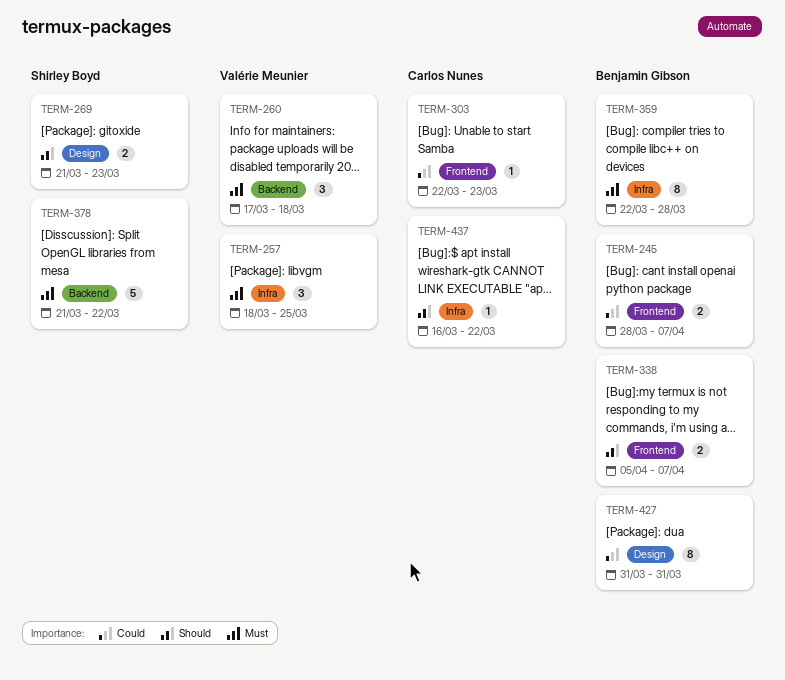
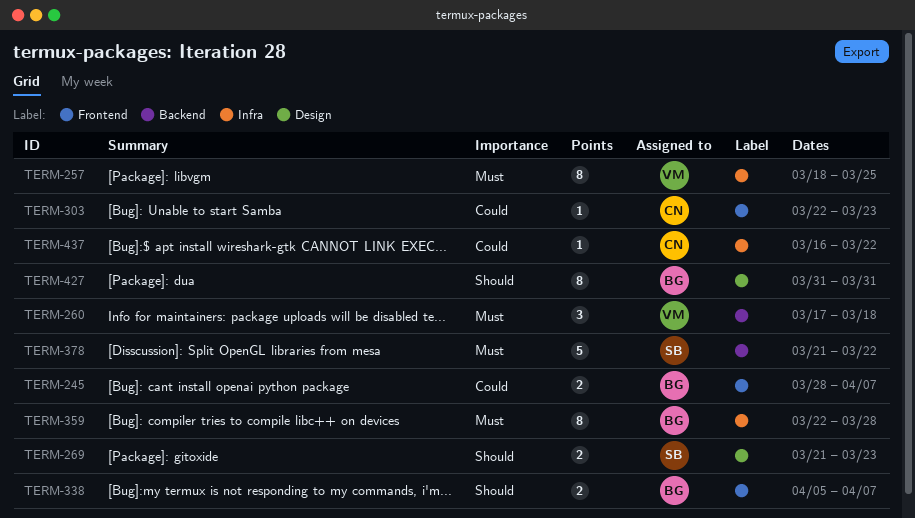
TERM-257, estimate: 3 -> 8
TERM-427, priority: Could -> Should
TERM-437, priority: Should -> Could

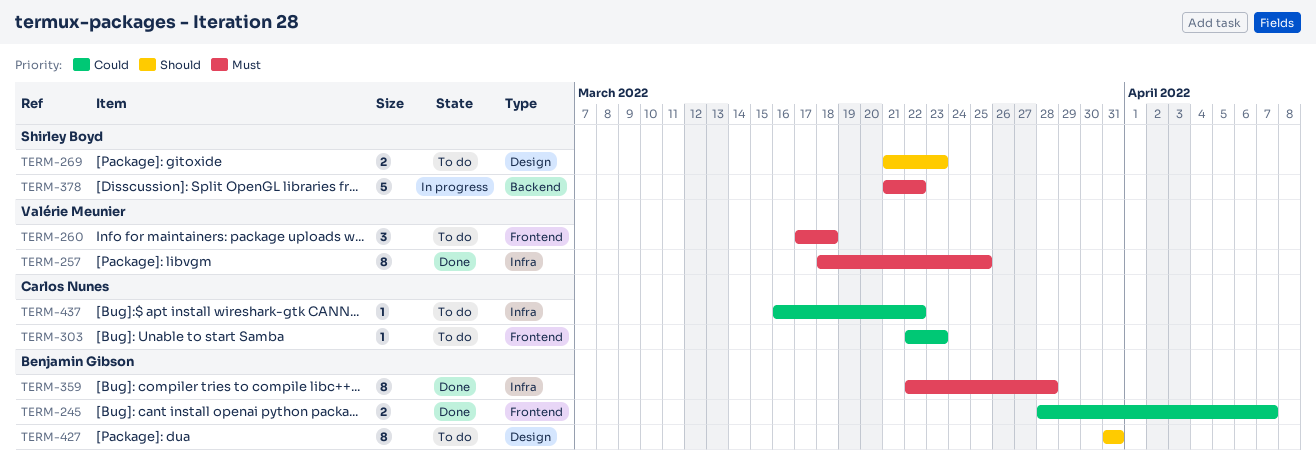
TERM-260, label: Backend -> Frontend
TERM-338: present -> none

